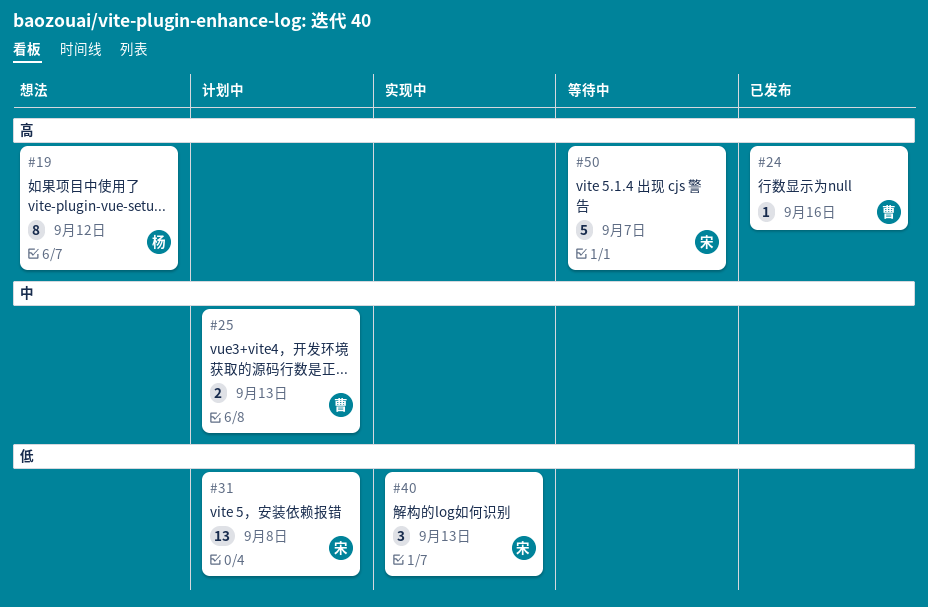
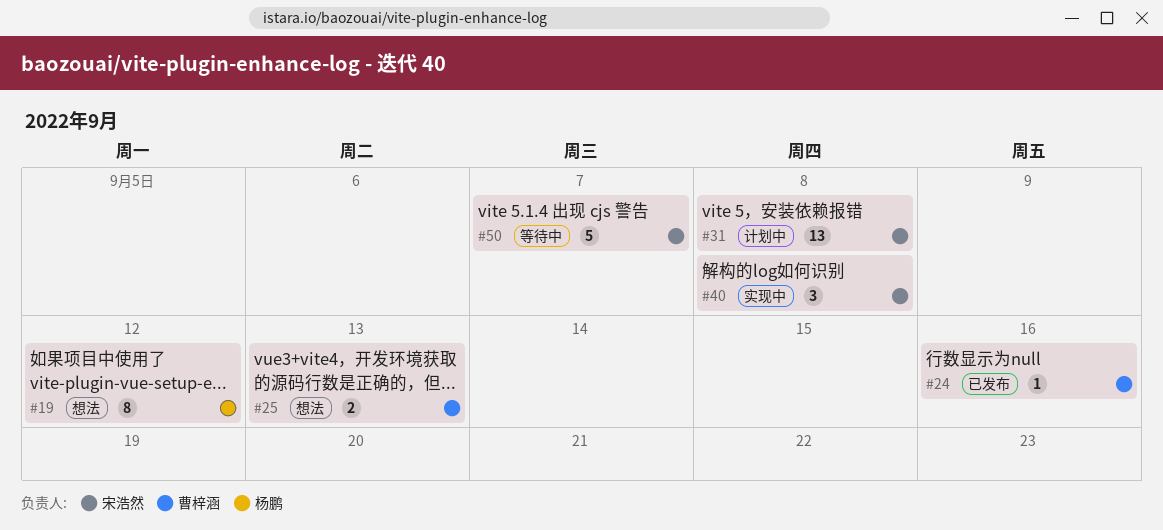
#25, status: 计划中 -> 想法
#40, due: Sep 13 -> Sep 8

